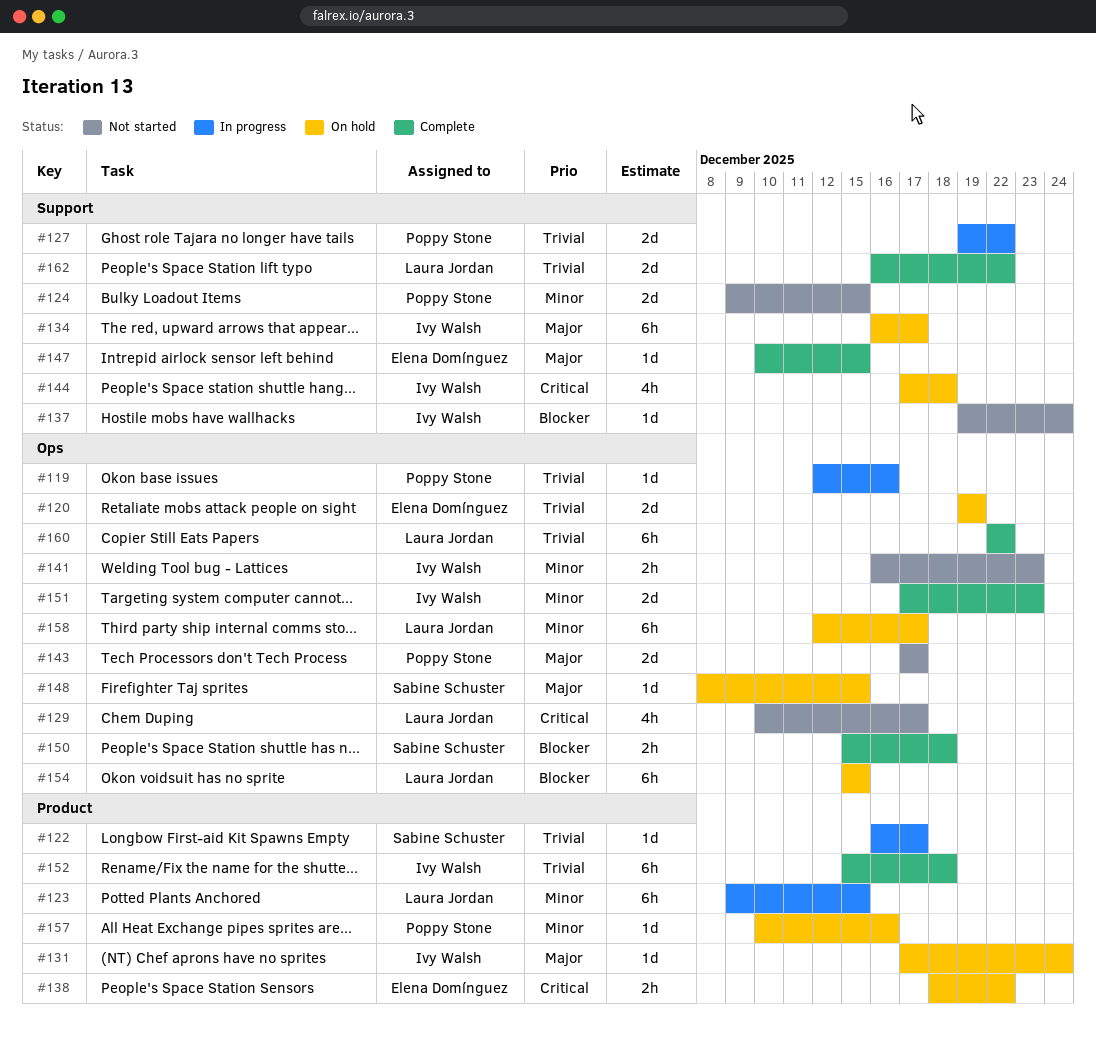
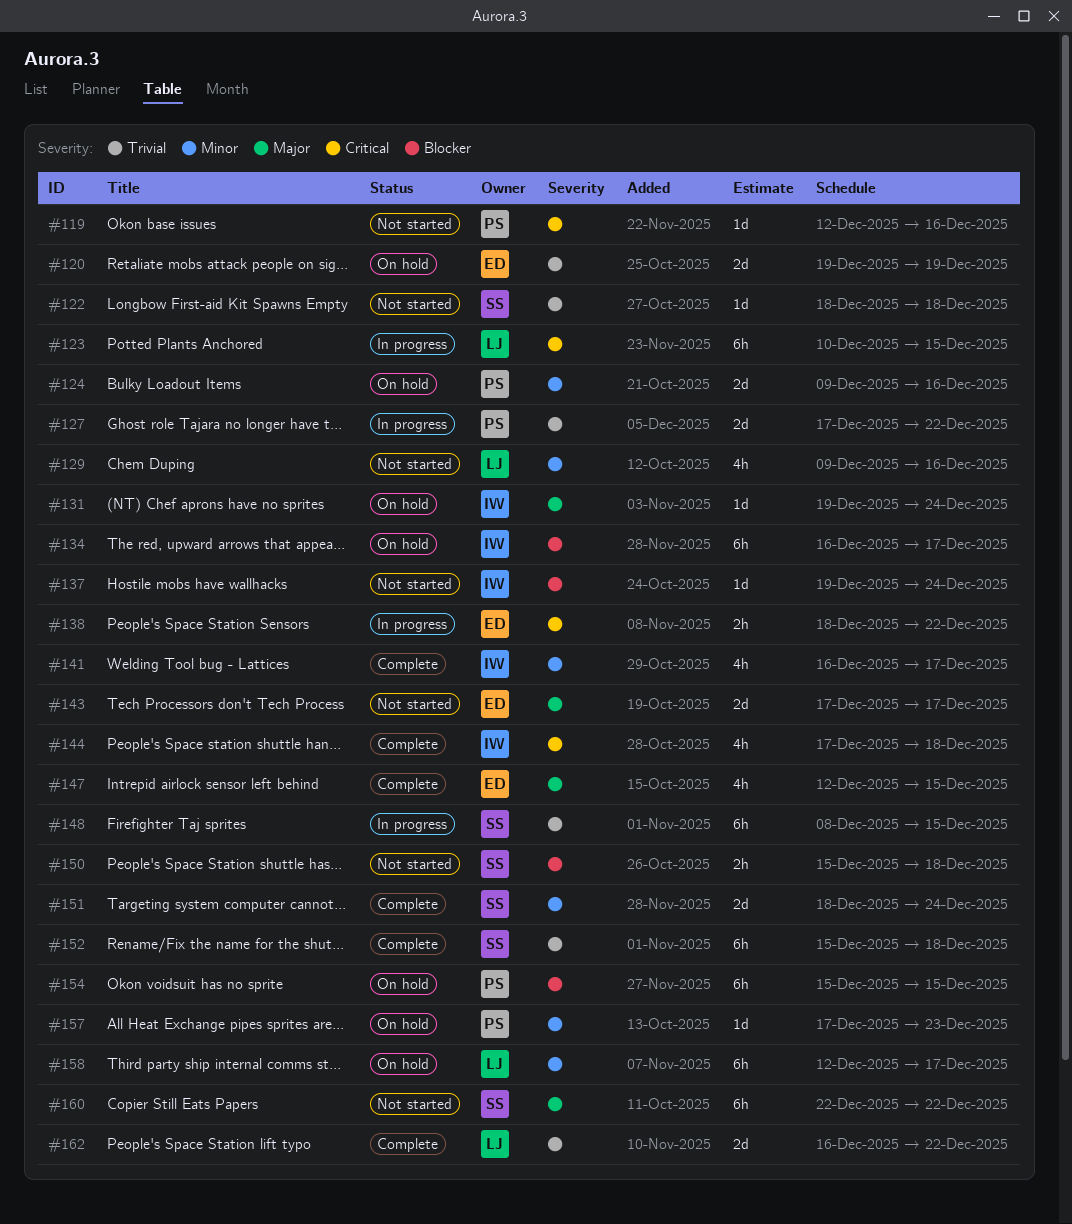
#119, status: In progress -> Not started
#119, priority: Trivial -> Critical
#122, status: In progress -> Not started
#122, start: Dec 16 -> Dec 18
#122, due: Dec 17 -> Dec 18
#123, priority: Minor -> Critical
#123, start: Dec 9 -> Dec 10
#124, status: Not started -> On hold
#124, due: Dec 15 -> Dec 16
#127, start: Dec 19 -> Dec 17
#129, priority: Critical -> Minor
#129, start: Dec 10 -> Dec 9
#129, due: Dec 17 -> Dec 16
#131, start: Dec 17 -> Dec 19
#134, priority: Major -> Blocker
#138, status: On hold -> In progress
#141, status: Not started -> Complete
#141, estimate: 2h -> 4h
#141, due: Dec 23 -> Dec 17
#143, owner: Poppy Stone -> Elena Domínguez
#144, status: On hold -> Complete
#147, estimate: 1d -> 4h
#147, start: Dec 10 -> Dec 12
#148, status: On hold -> In progress
#148, priority: Major -> Trivial
#148, estimate: 1d -> 6h
#150, status: Complete -> Not started
#151, owner: Ivy Walsh -> Sabine Schuster
#151, start: Dec 17 -> Dec 18
#151, due: Dec 23 -> Dec 24
#152, owner: Ivy Walsh -> Sabine Schuster
#154, owner: Laura Jordan -> Poppy Stone
#157, start: Dec 10 -> Dec 17
#157, due: Dec 16 -> Dec 23
#160, status: Complete -> Not started
#160, owner: Laura Jordan -> Sabine Schuster
#160, priority: Trivial -> Major

